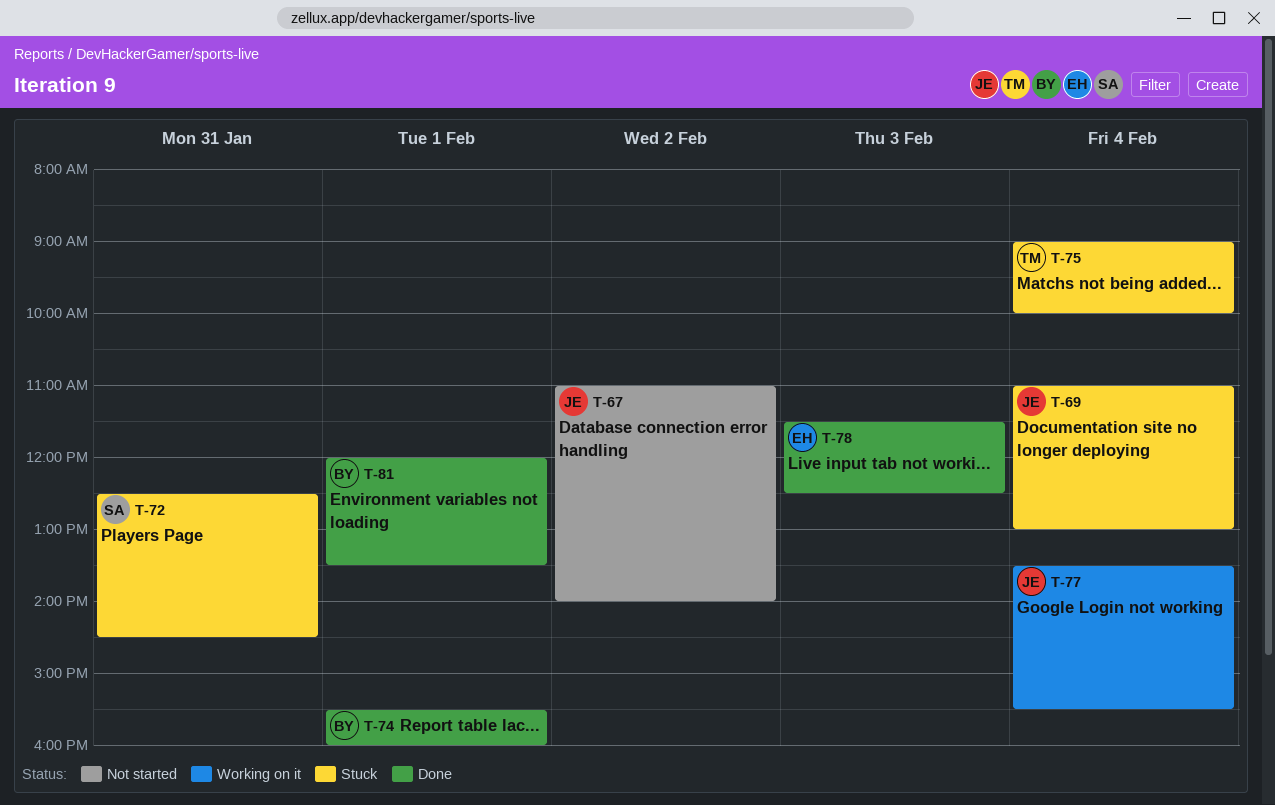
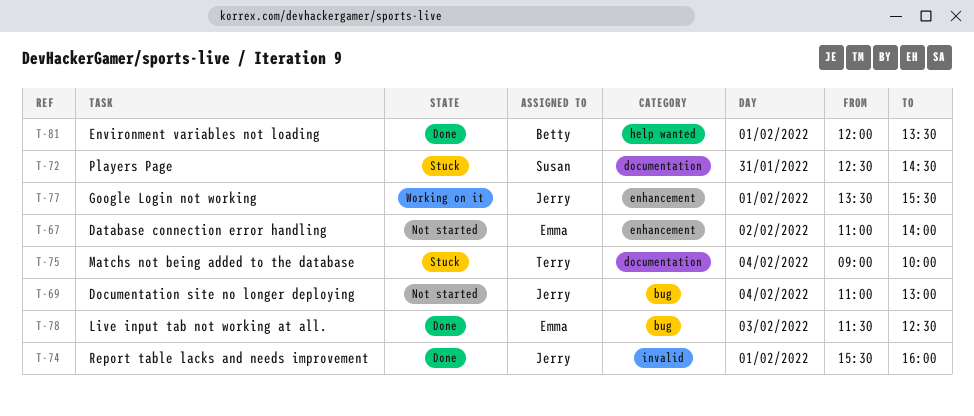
T-67, owner: Jerry -> Emma
T-69, status: Stuck -> Not started
T-74, owner: Betty -> Jerry
T-77, day: Feb 4 -> Feb 1

